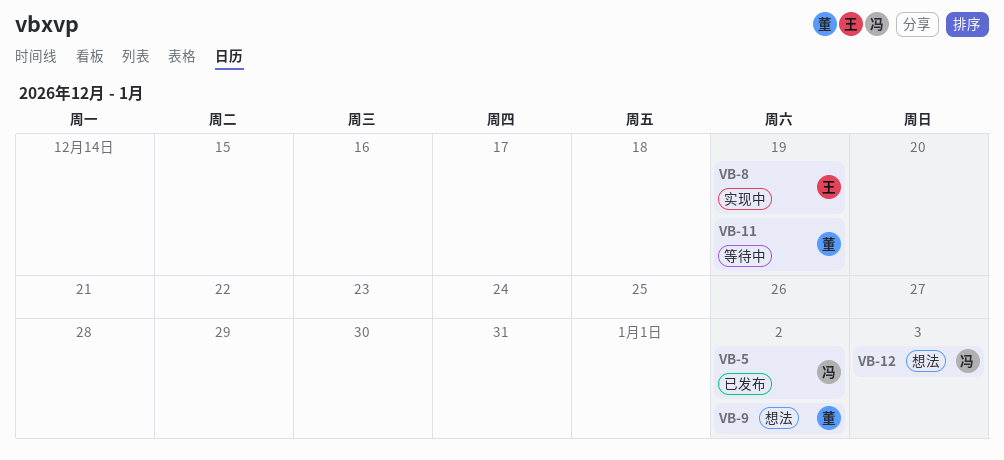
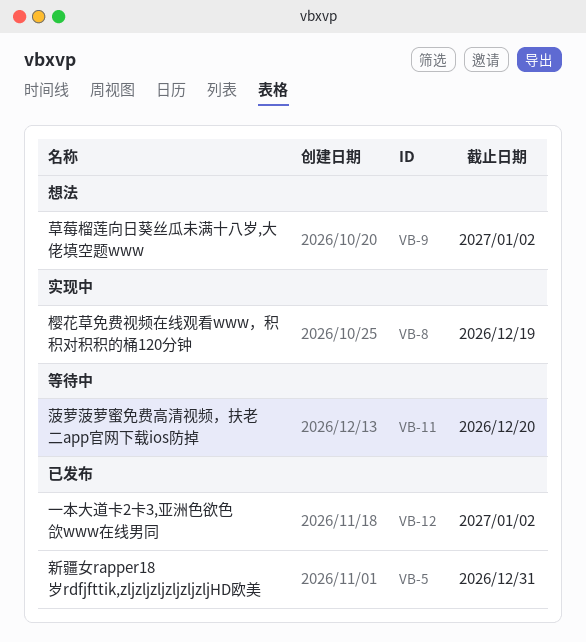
VB-5, due: Jan 2 -> Dec 31
VB-11, due: Dec 19 -> Dec 20
VB-12, status: 想法 -> 已发布
VB-12, due: Jan 3 -> Jan 2

